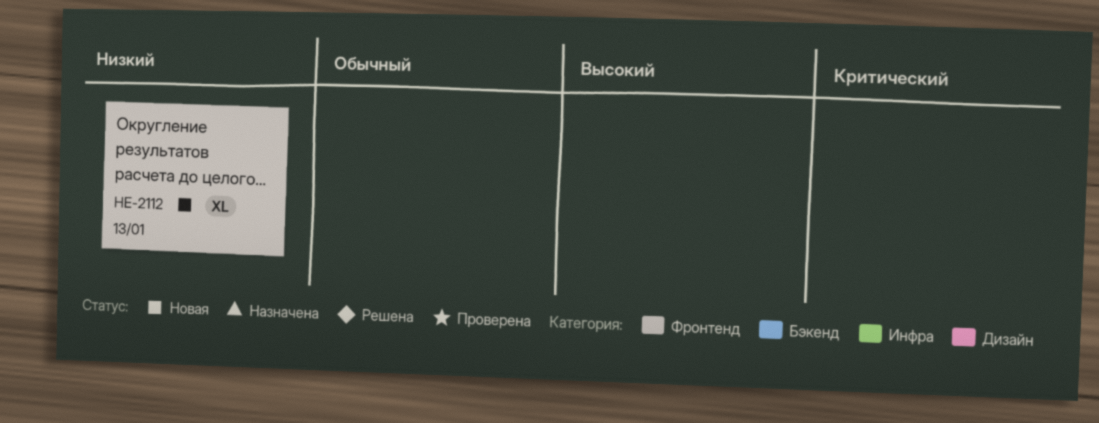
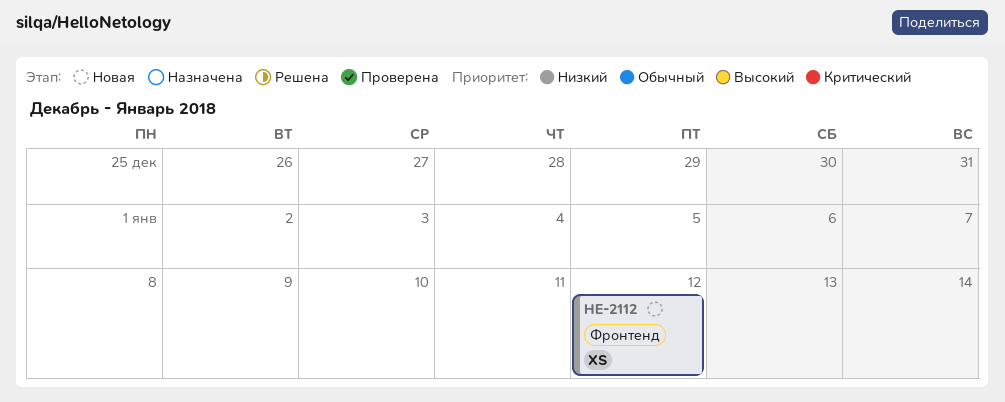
HE-2112, estimate: XL -> XS
HE-2112, due: Jan 13 -> Jan 12

